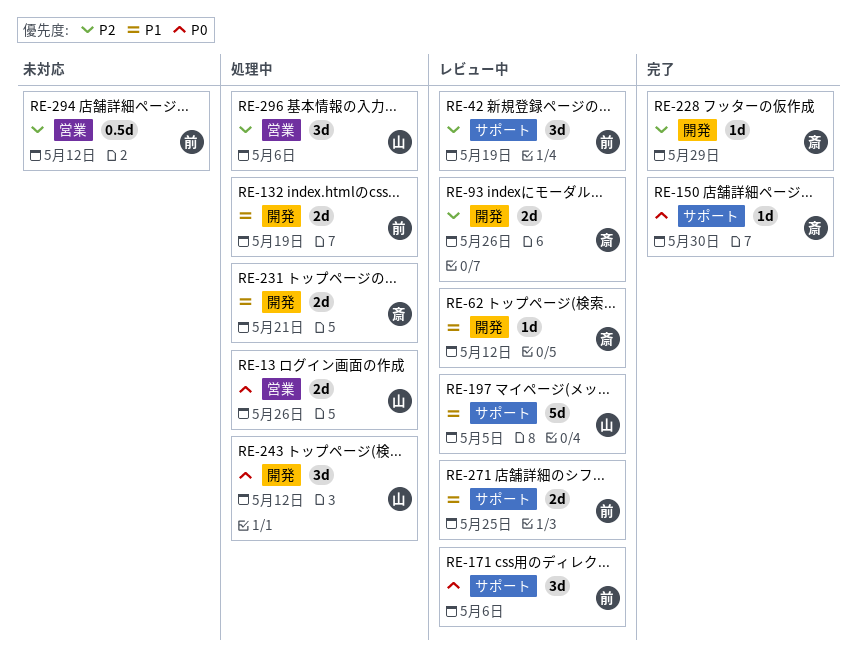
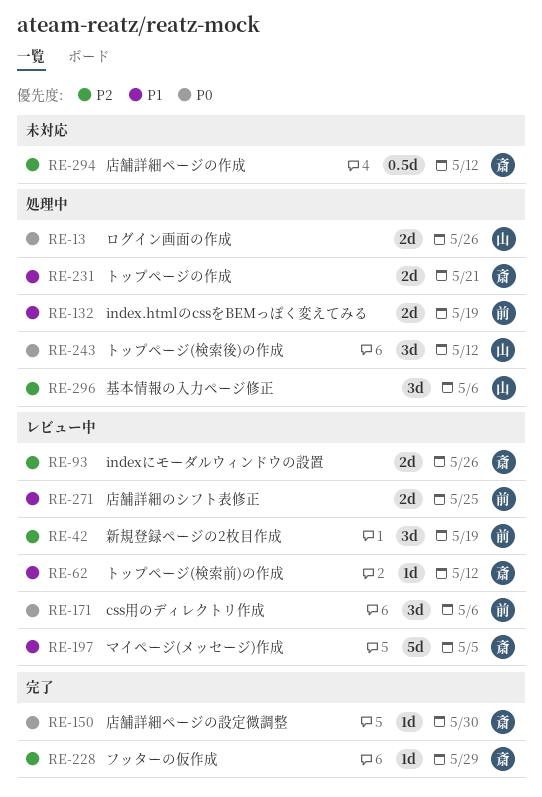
RE-197, owner: 山 -> 斎
RE-294, owner: 前 -> 斎

